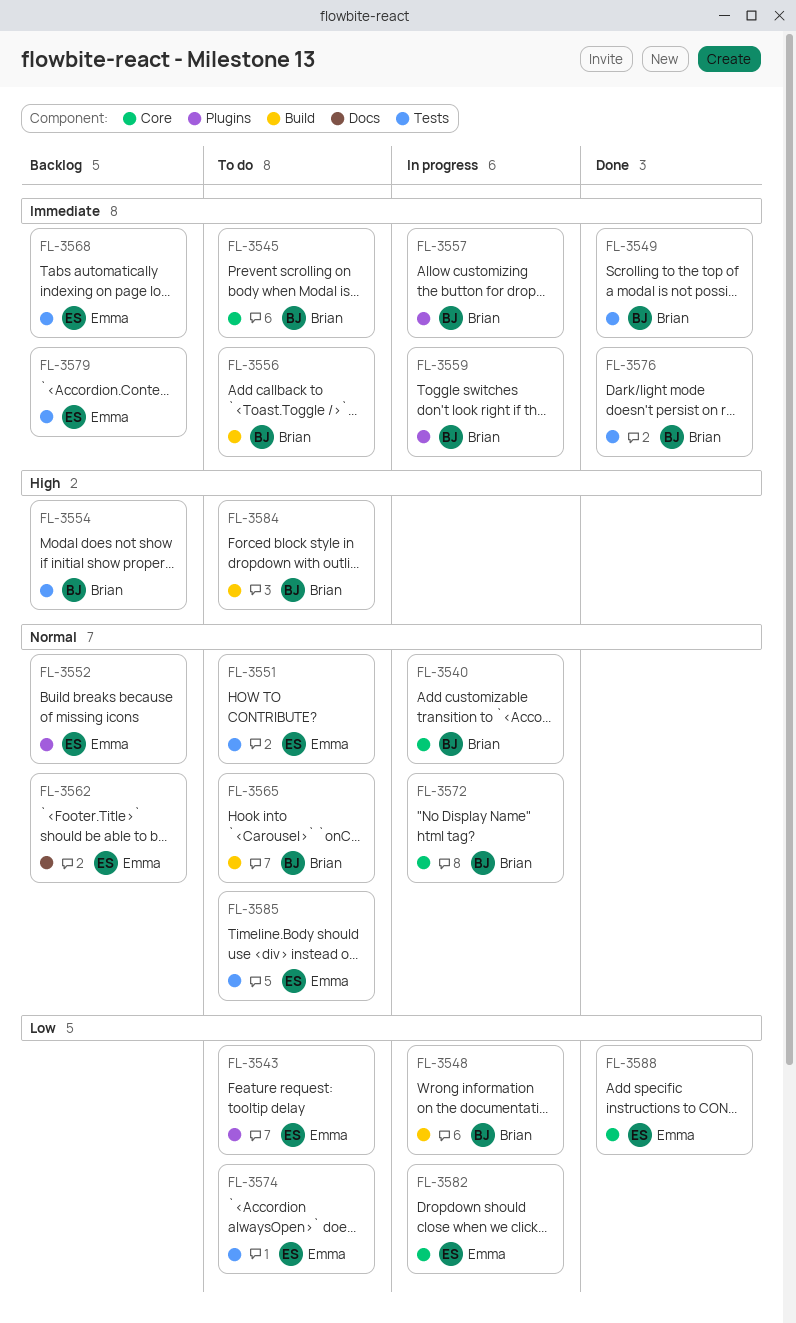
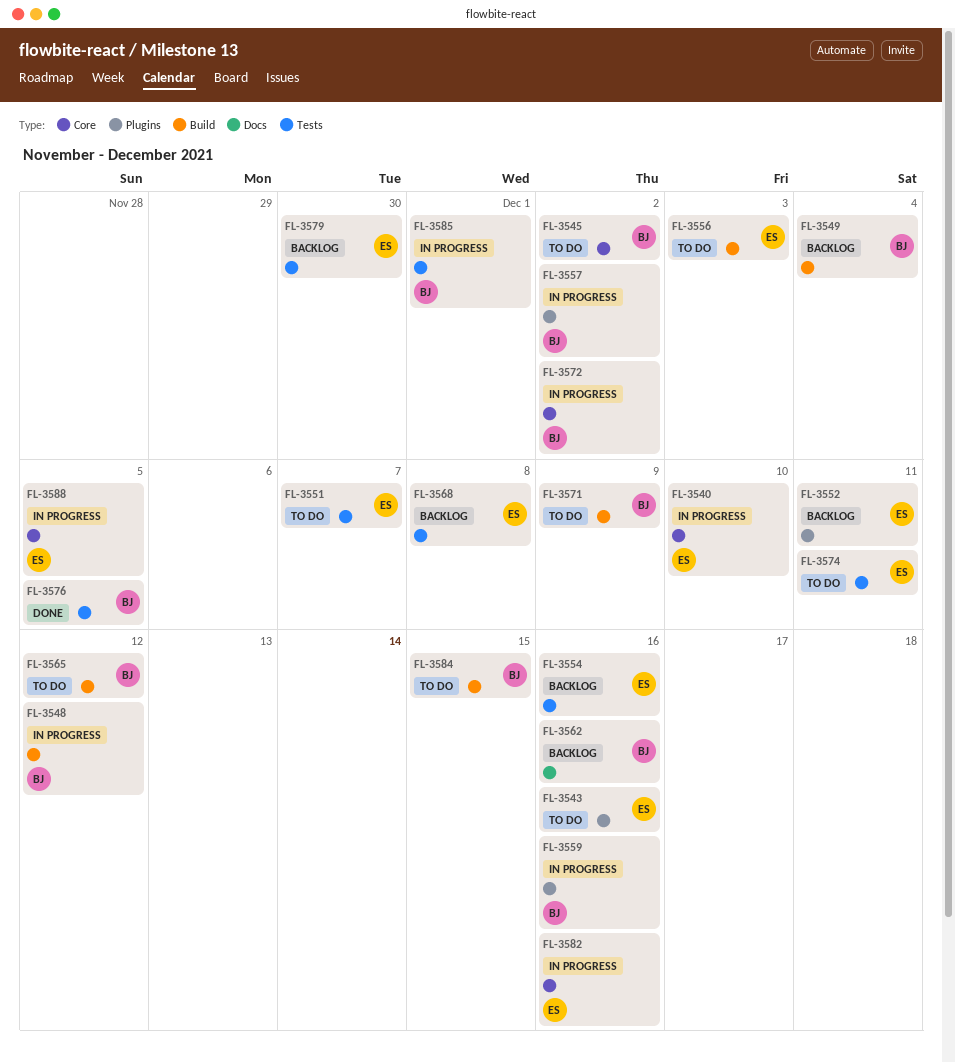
FL-3540, owner: Brian -> Emma
FL-3549, status: Done -> Backlog
FL-3549, label: Tests -> Build
FL-3554, owner: Brian -> Emma
FL-3556, owner: Brian -> Emma
FL-3562, owner: Emma -> Brian
FL-3571: none -> present
FL-3585, status: To do -> In progress
FL-3585, owner: Emma -> Brian
FL-3588, status: Done -> In progress

